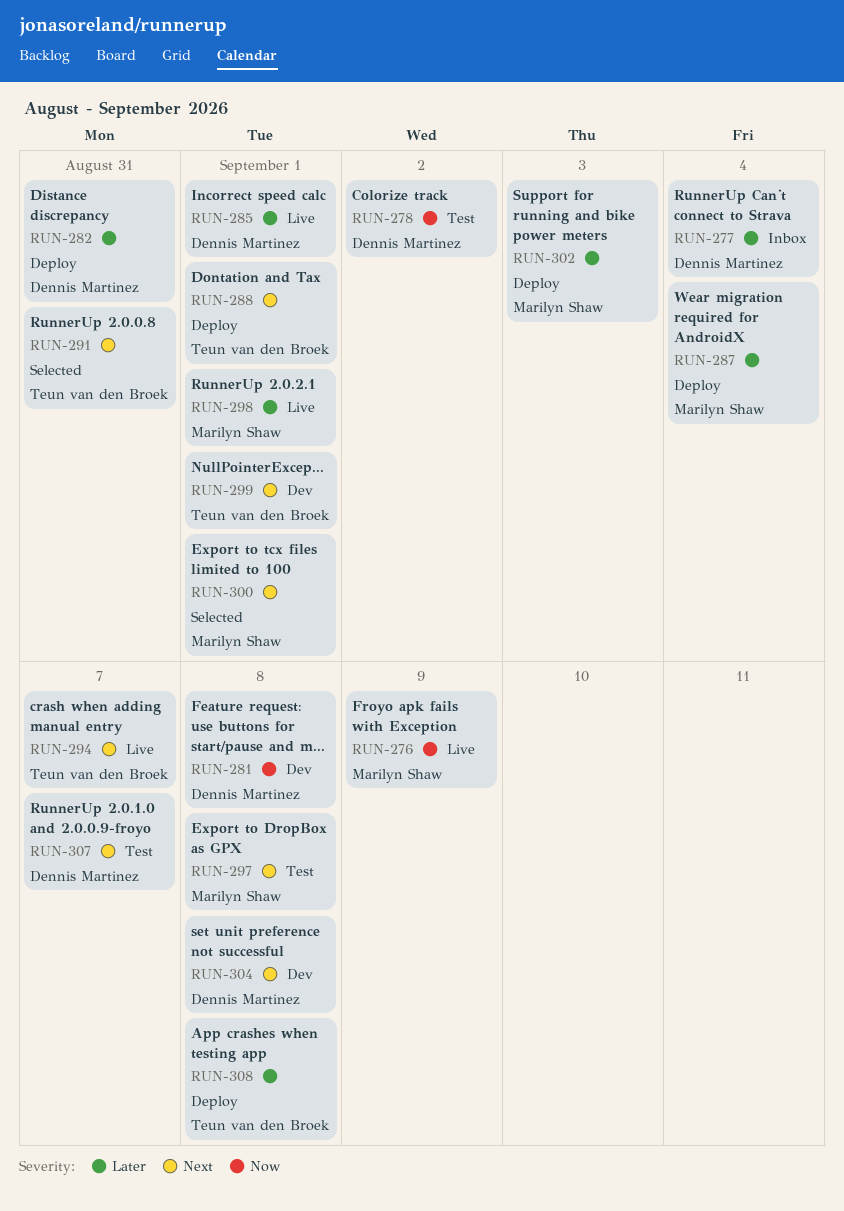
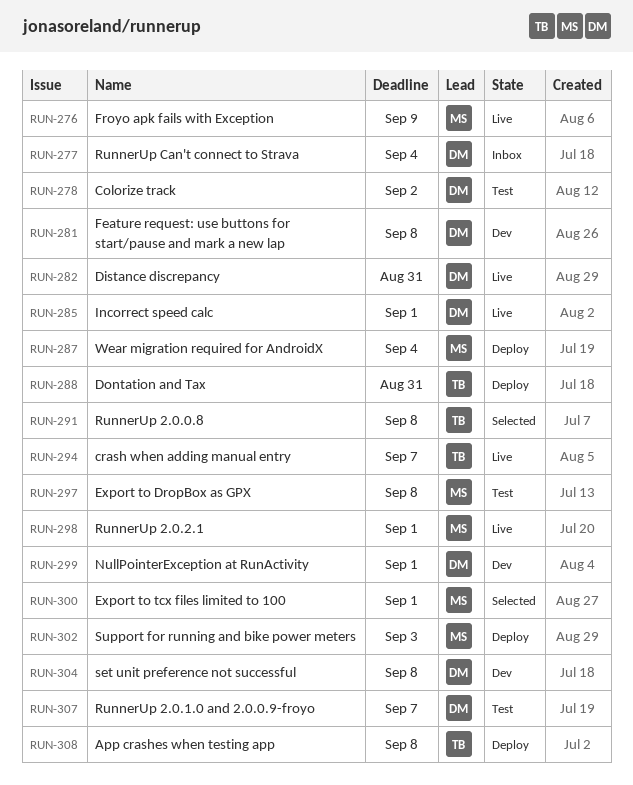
RUN-282, status: Deploy -> Live
RUN-288, due: Sep 1 -> Aug 31
RUN-291, due: Aug 31 -> Sep 8
RUN-299, owner: Teun van den Broek -> Dennis Martinez

